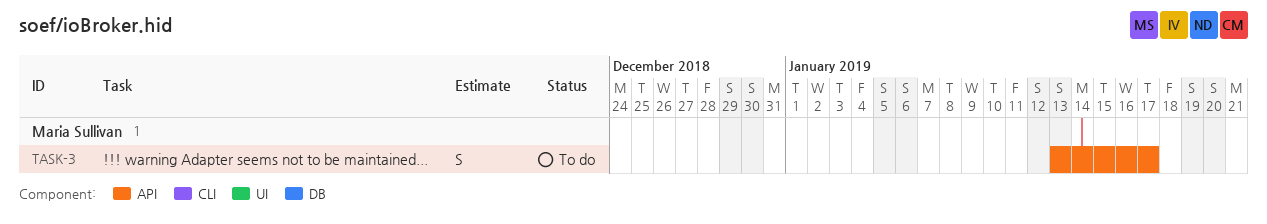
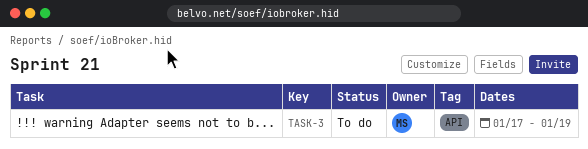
TASK-3, start: Jan 13 -> Jan 17
TASK-3, due: Jan 17 -> Jan 19

